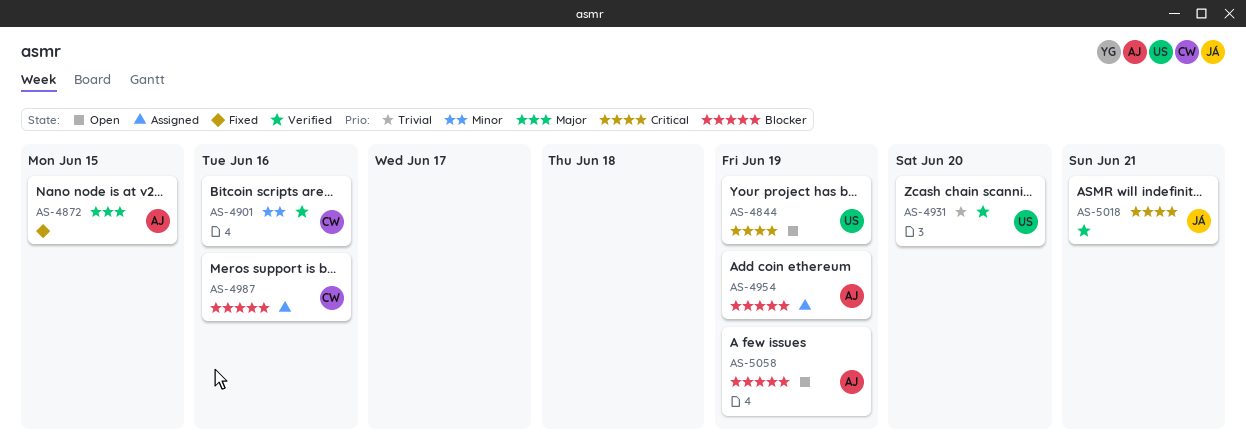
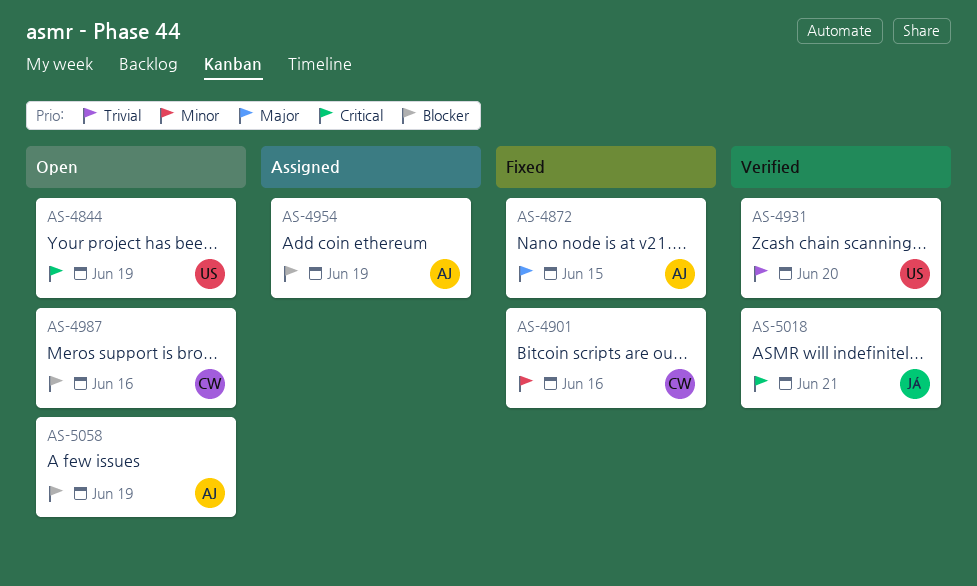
AS-4901, status: Verified -> Fixed
AS-4987, status: Assigned -> Open

